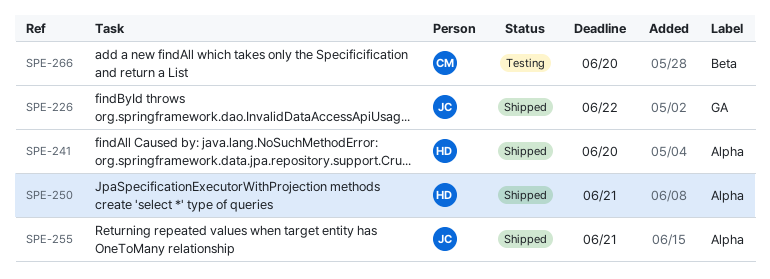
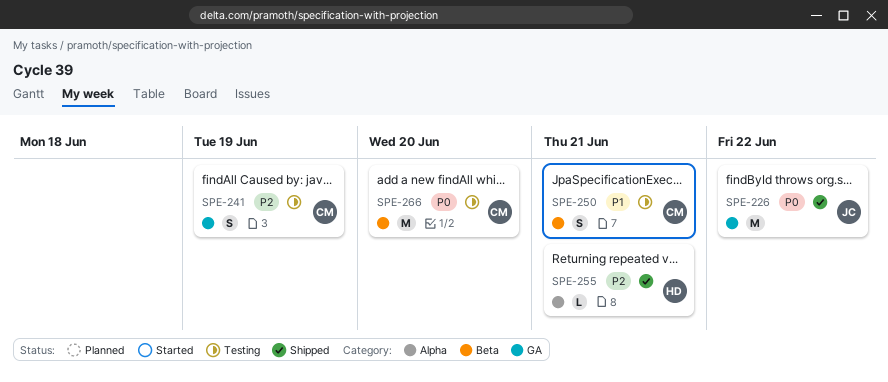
SPE-241, status: Shipped -> Testing
SPE-241, owner: HD -> CM
SPE-241, label: Alpha -> GA
SPE-241, due: Jun 20 -> Jun 19
SPE-250, status: Shipped -> Testing
SPE-250, owner: HD -> CM
SPE-250, label: Alpha -> Beta
SPE-255, owner: JC -> HD

